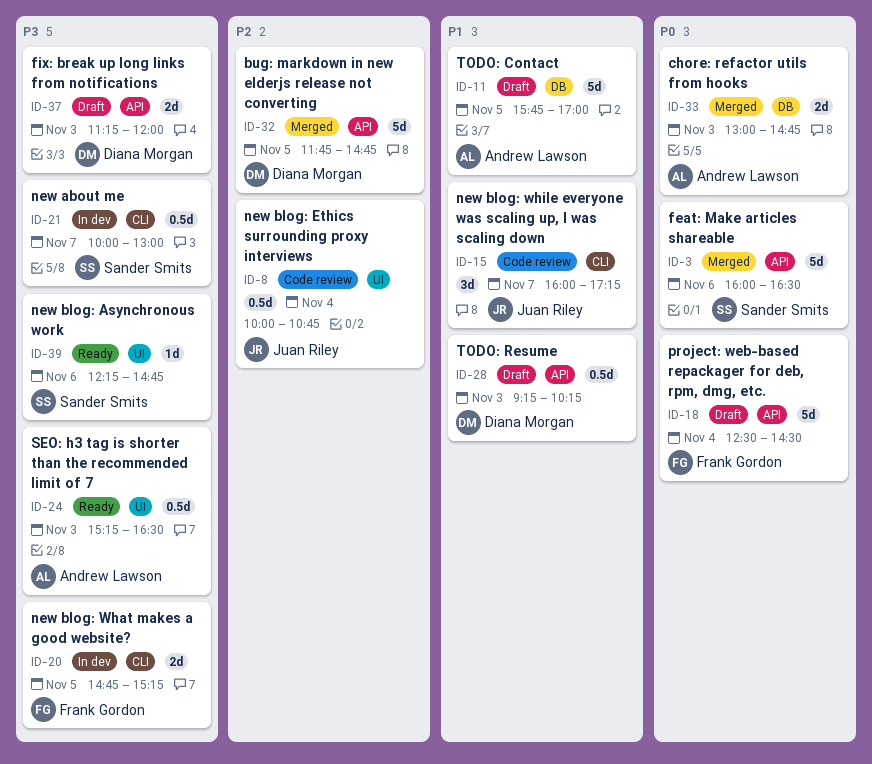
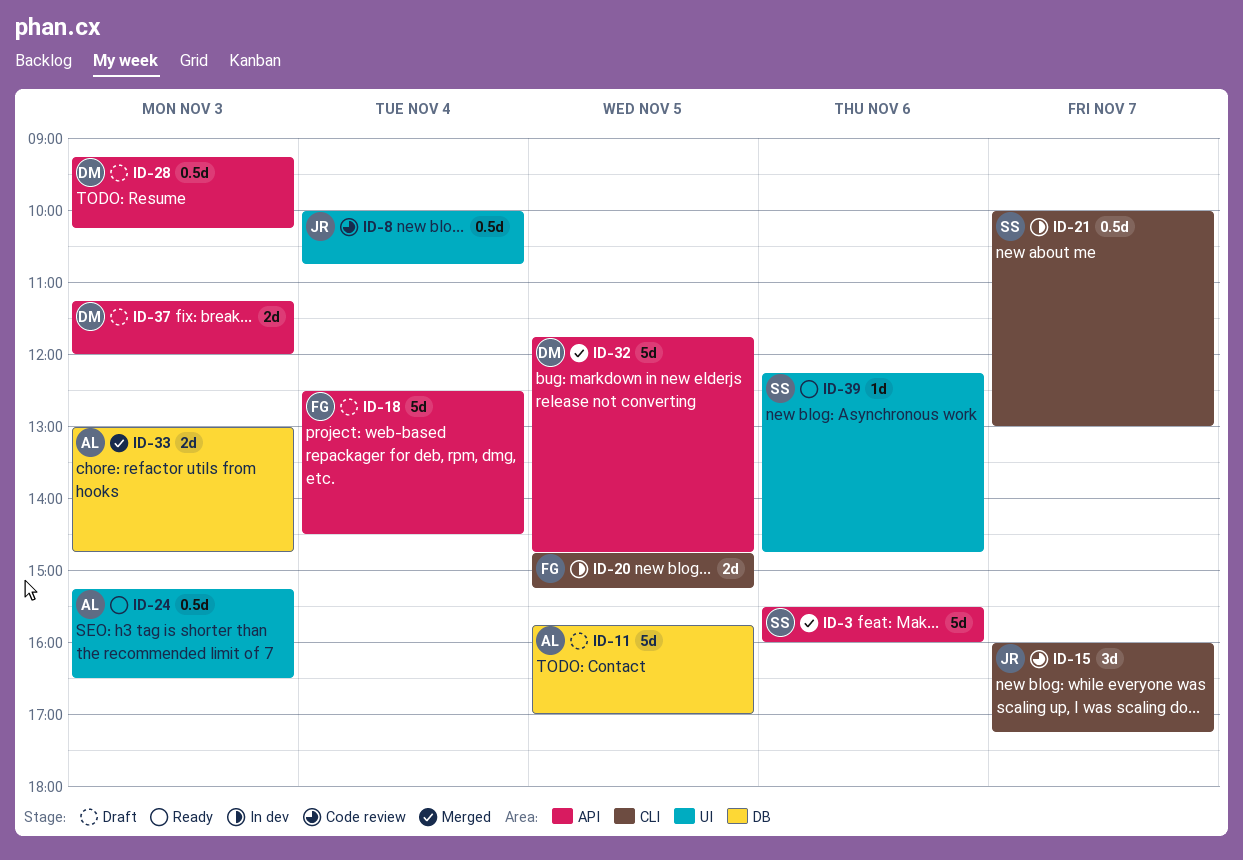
ID-3, begins: 16:00 -> 15:30
ID-3, ends: 16:30 -> 16:00

